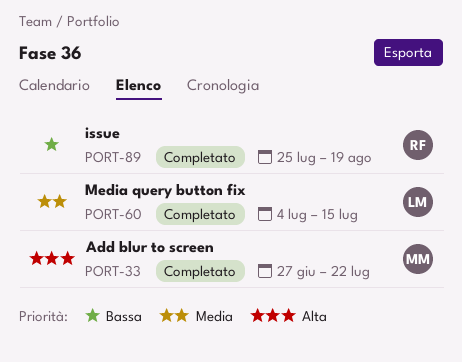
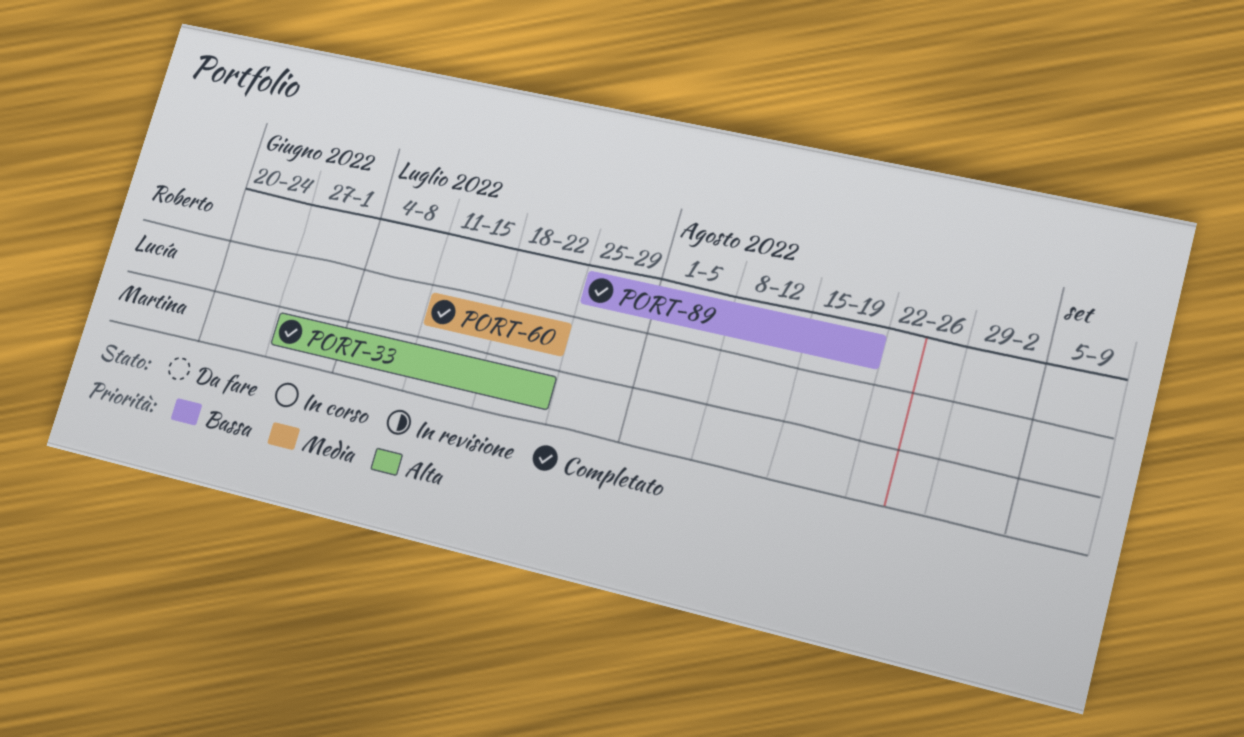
PORT-60, start: Jul 4 -> Jul 11
PORT-60, due: Jul 15 -> Jul 22

